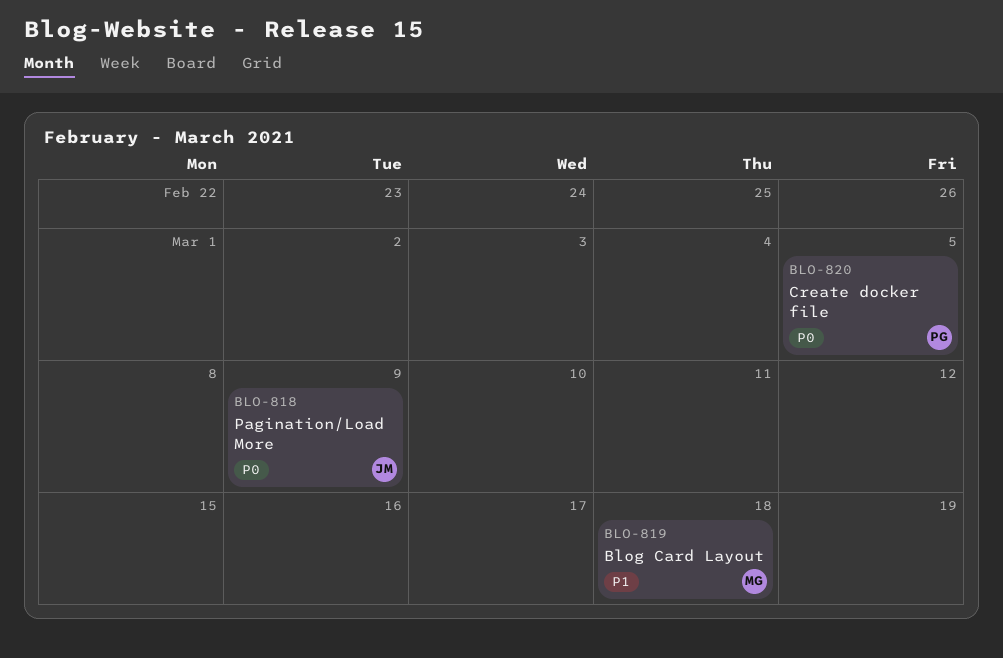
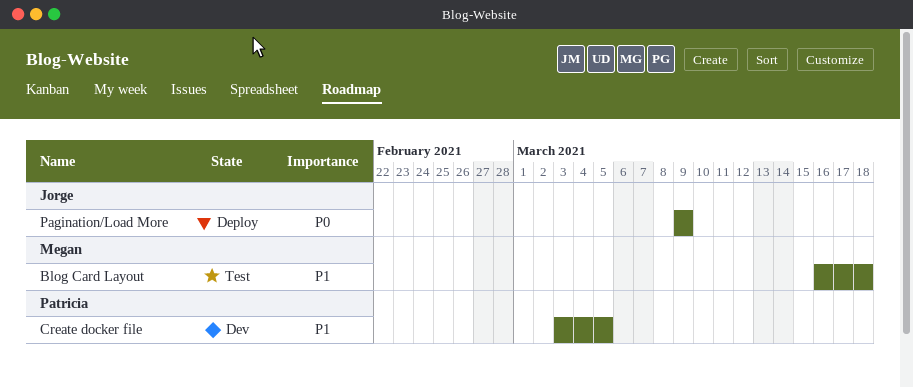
Create docker file, priority: P0 -> P1

